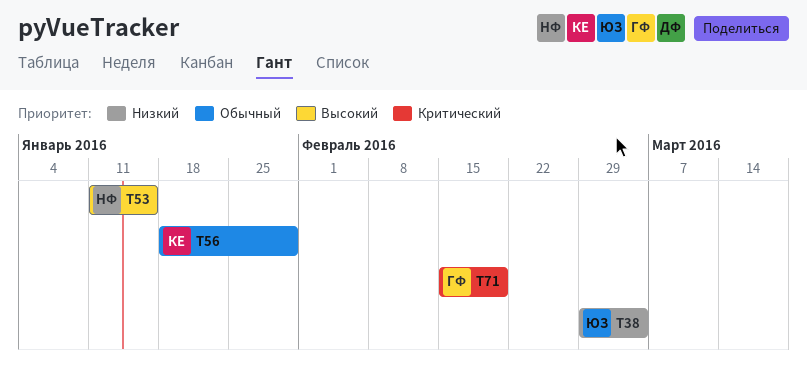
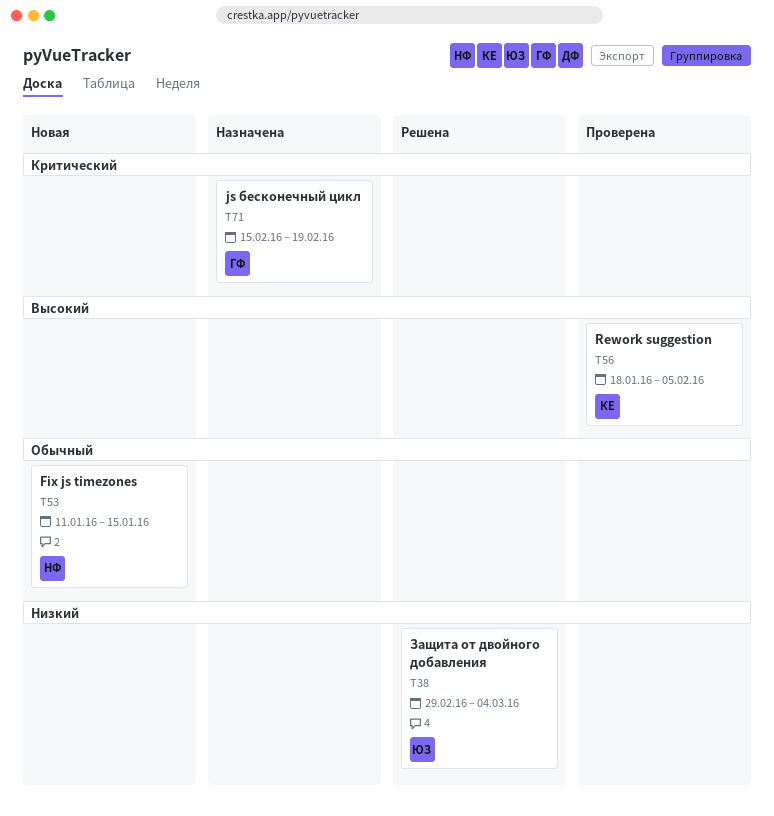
T53, priority: Высокий -> Обычный
T56, priority: Обычный -> Высокий
T56, due: Jan 29 -> Feb 5

